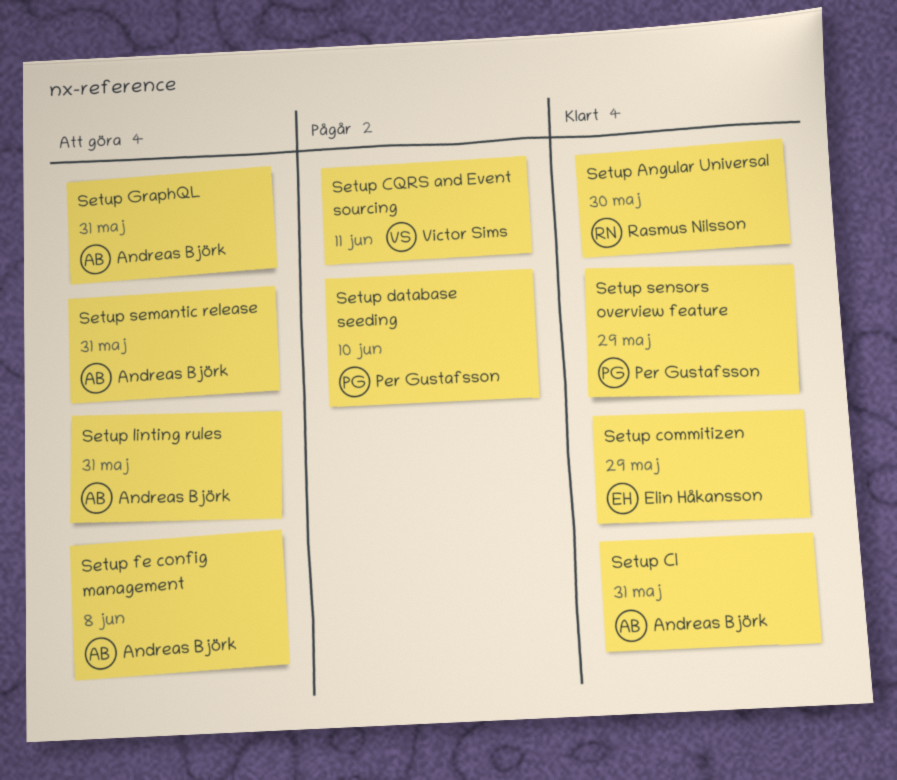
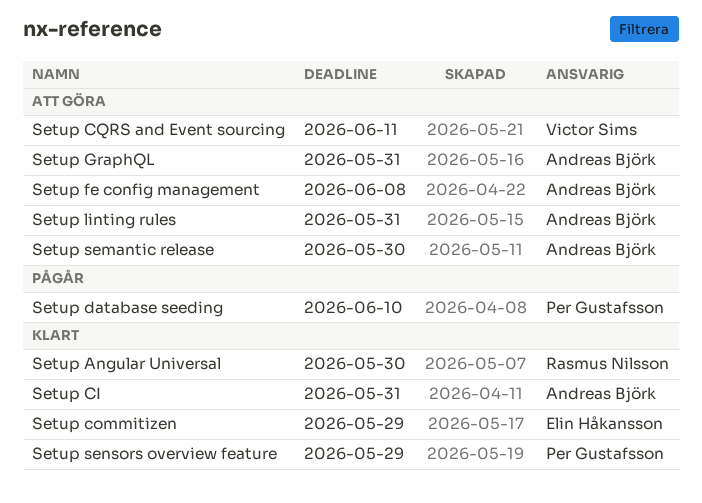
Setup CQRS and Event sourcing, status: Pågår -> Att göra
Setup semantic release, due: May 31 -> May 30

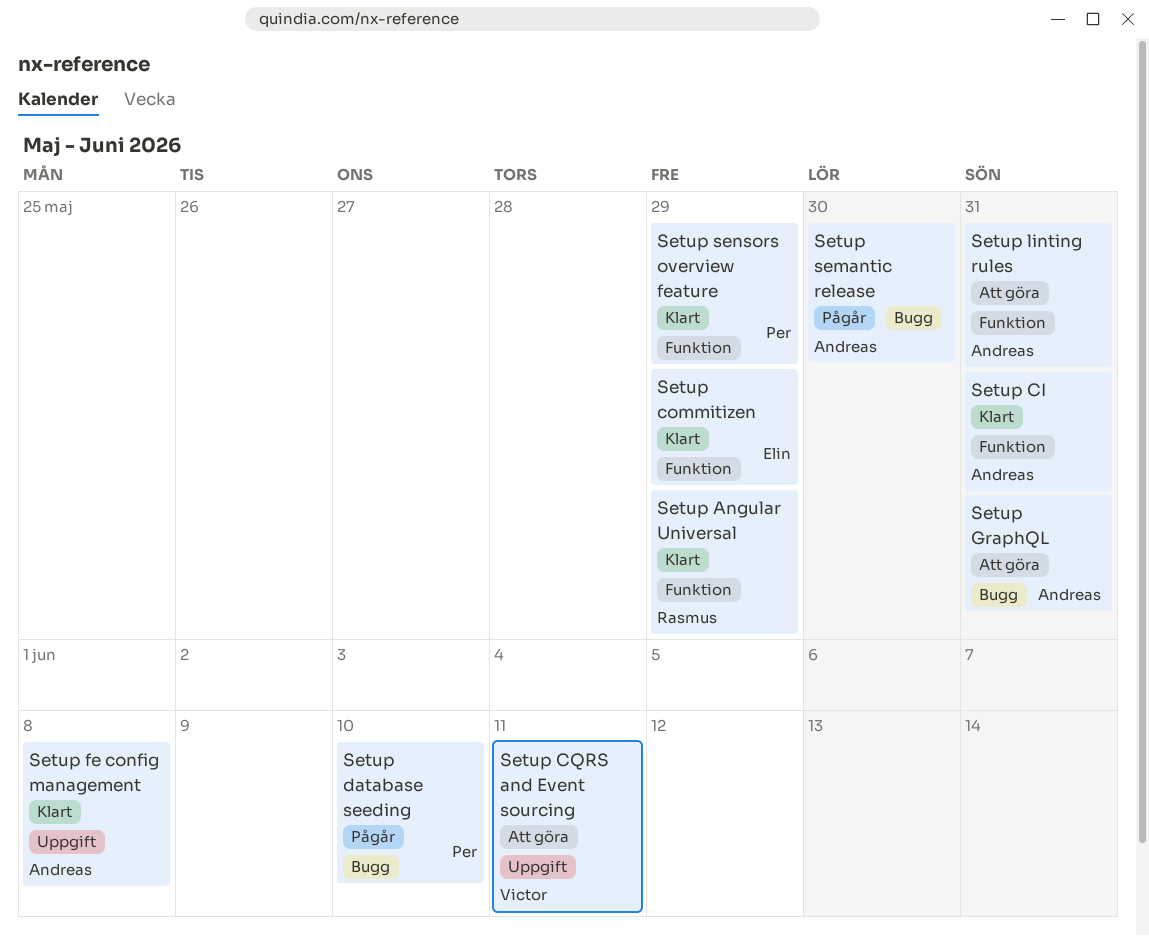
Setup Angular Universal, due: May 30 -> May 29
Setup fe config management, status: Att göra -> Klart
Setup semantic release, status: Att göra -> Pågår

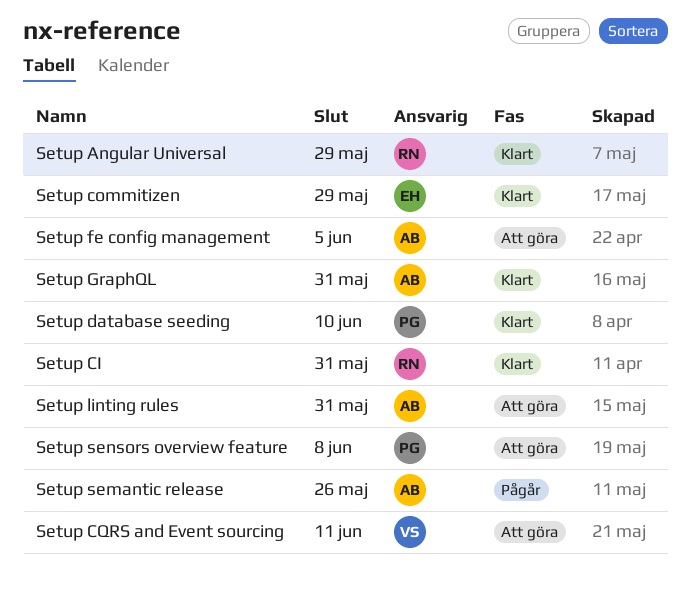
Setup CI, owner: Andreas -> Rasmus
Setup database seeding, status: Pågår -> Klart
Setup fe config management, status: Klart -> Att göra
Setup fe config management, due: Jun 8 -> Jun 5
Setup GraphQL, status: Att göra -> Klart
Setup semantic release, due: May 30 -> May 26
Setup sensors overview feature, status: Klart -> Att göra
Setup sensors overview feature, due: May 29 -> Jun 8

